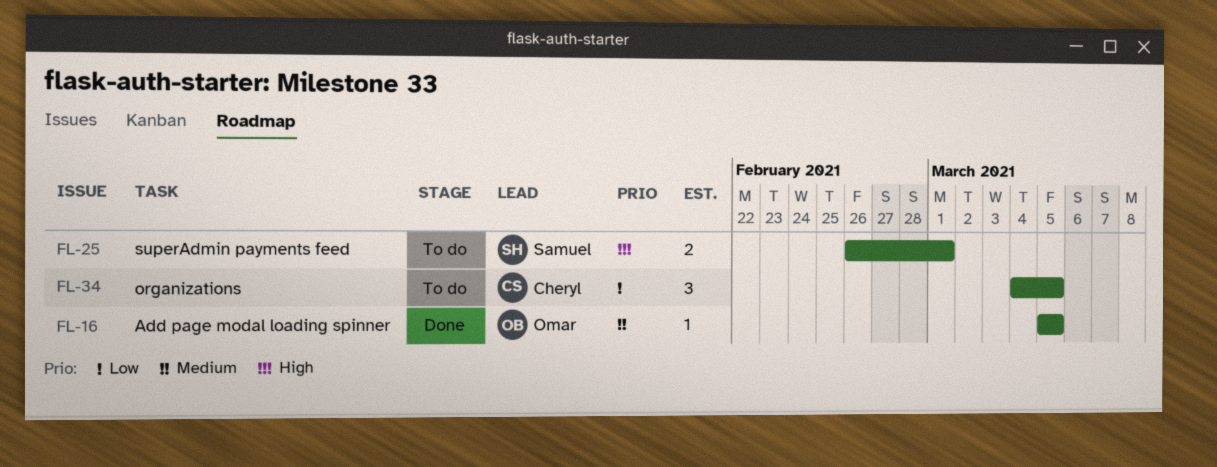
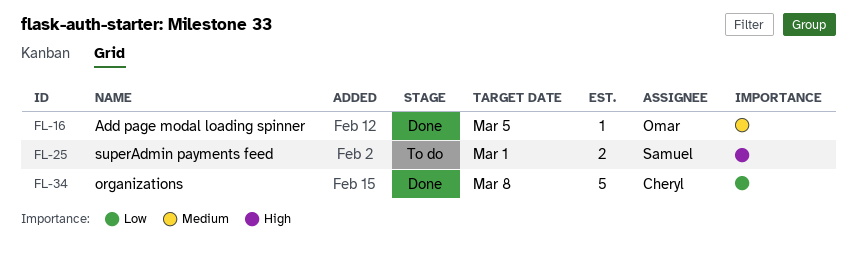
FL-34, status: To do -> Done
FL-34, estimate: 3 -> 5
FL-34, due: Mar 5 -> Mar 8

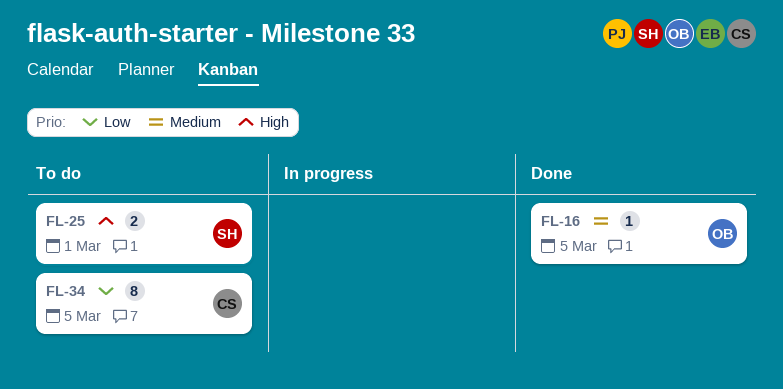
FL-34, status: Done -> To do
FL-34, estimate: 5 -> 8
FL-34, due: Mar 8 -> Mar 5

